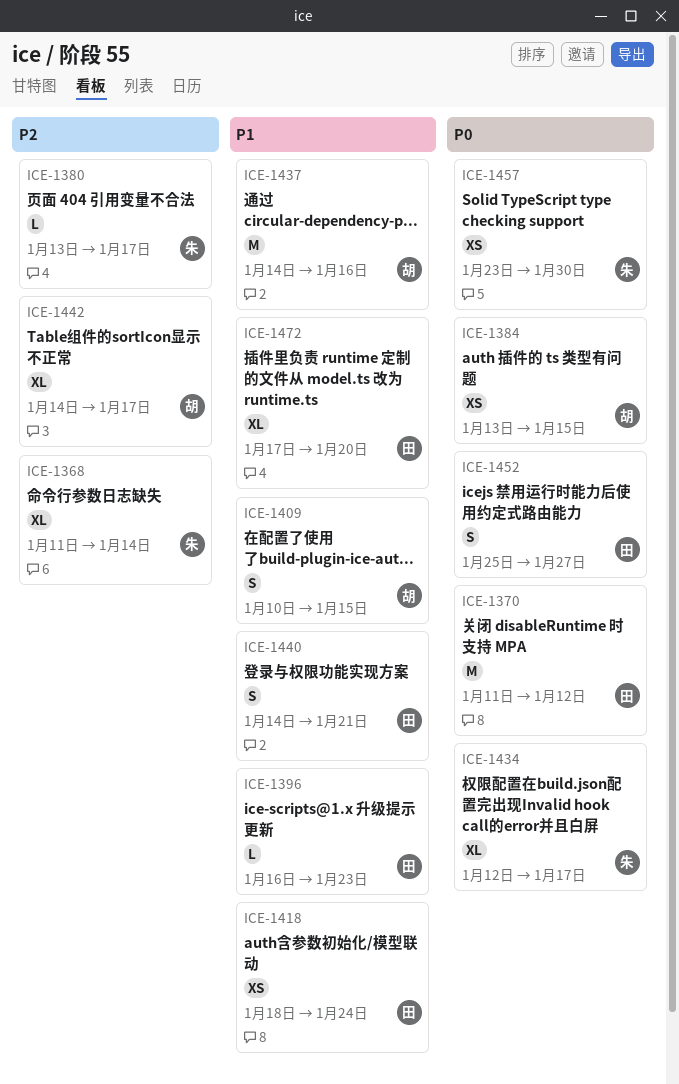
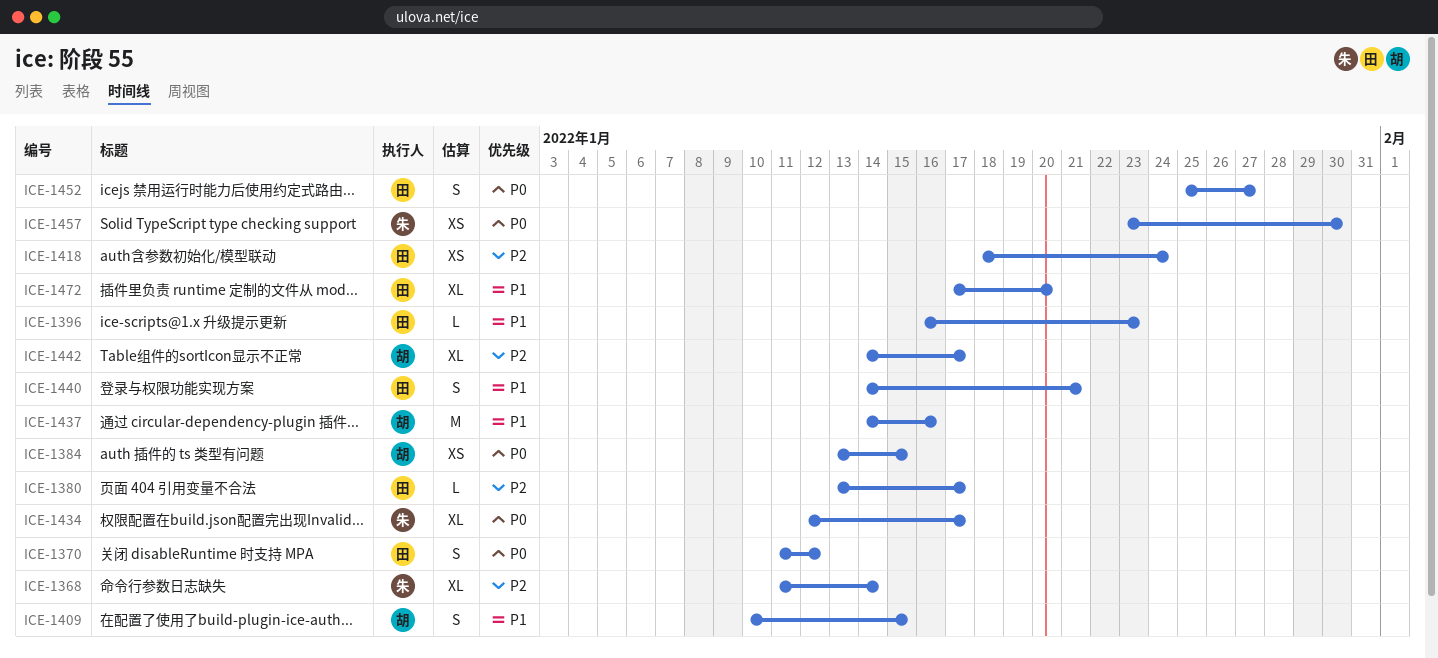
ICE-1370, estimate: M -> S
ICE-1380, owner: 朱 -> 田
ICE-1418, priority: P1 -> P2

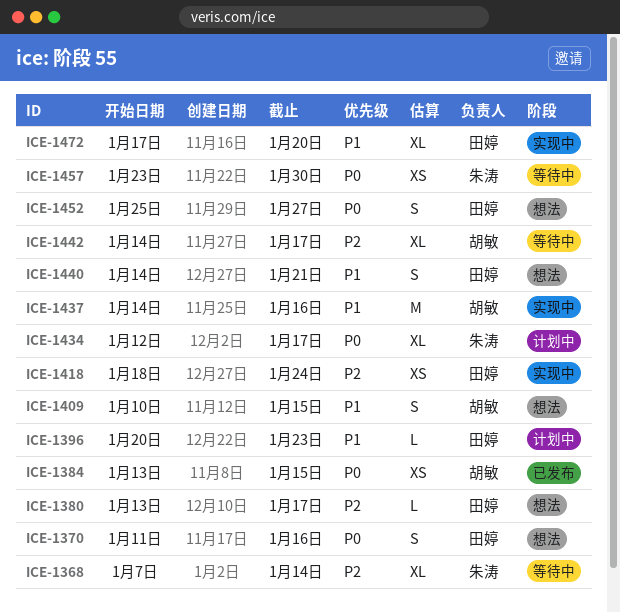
ICE-1368, start: Jan 11 -> Jan 7
ICE-1370, due: Jan 12 -> Jan 16
ICE-1396, start: Jan 16 -> Jan 20

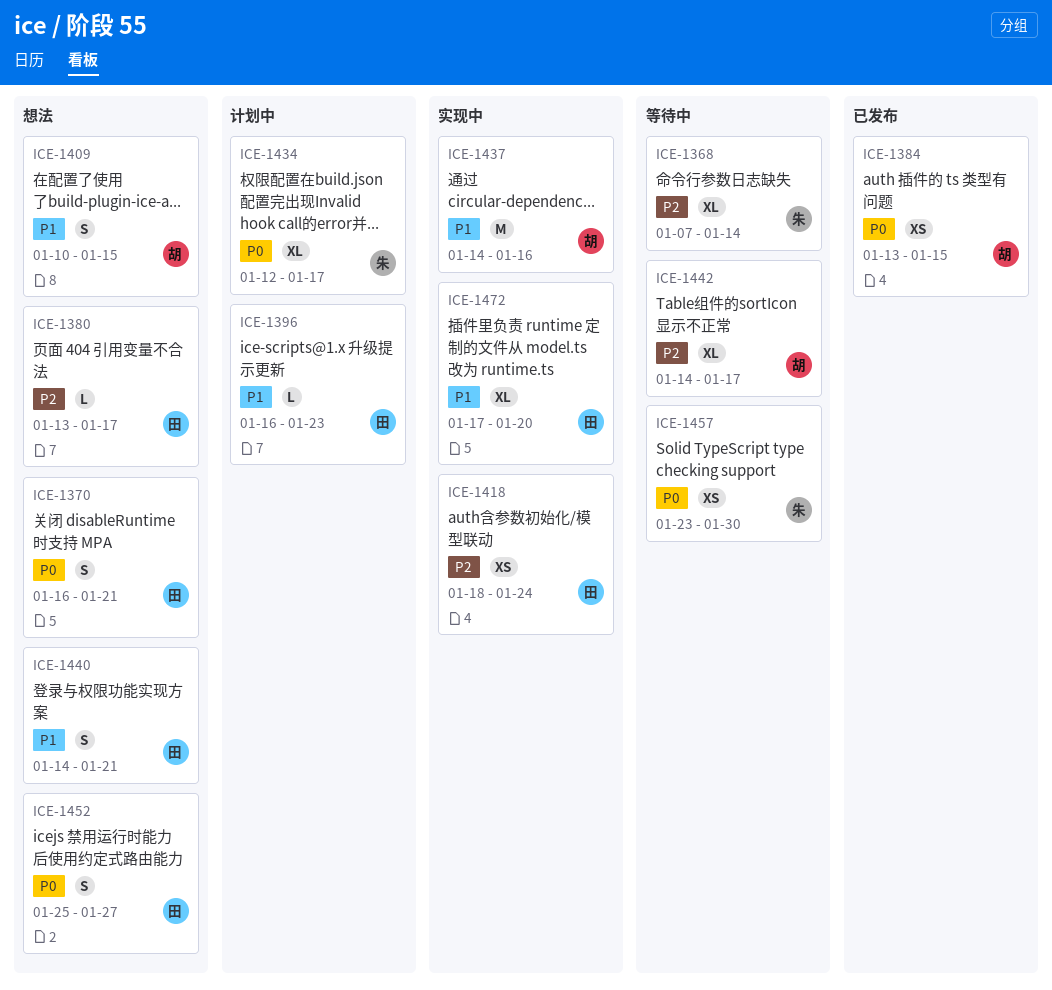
ICE-1370, start: Jan 11 -> Jan 16
ICE-1370, due: Jan 16 -> Jan 21
ICE-1396, start: Jan 20 -> Jan 16

